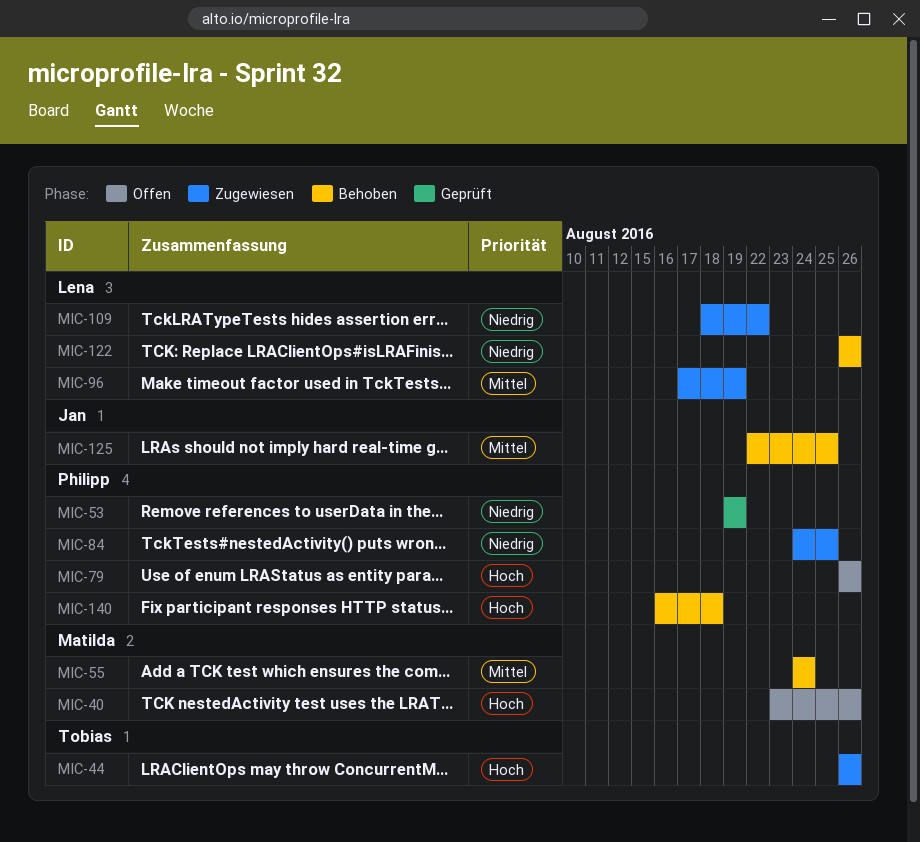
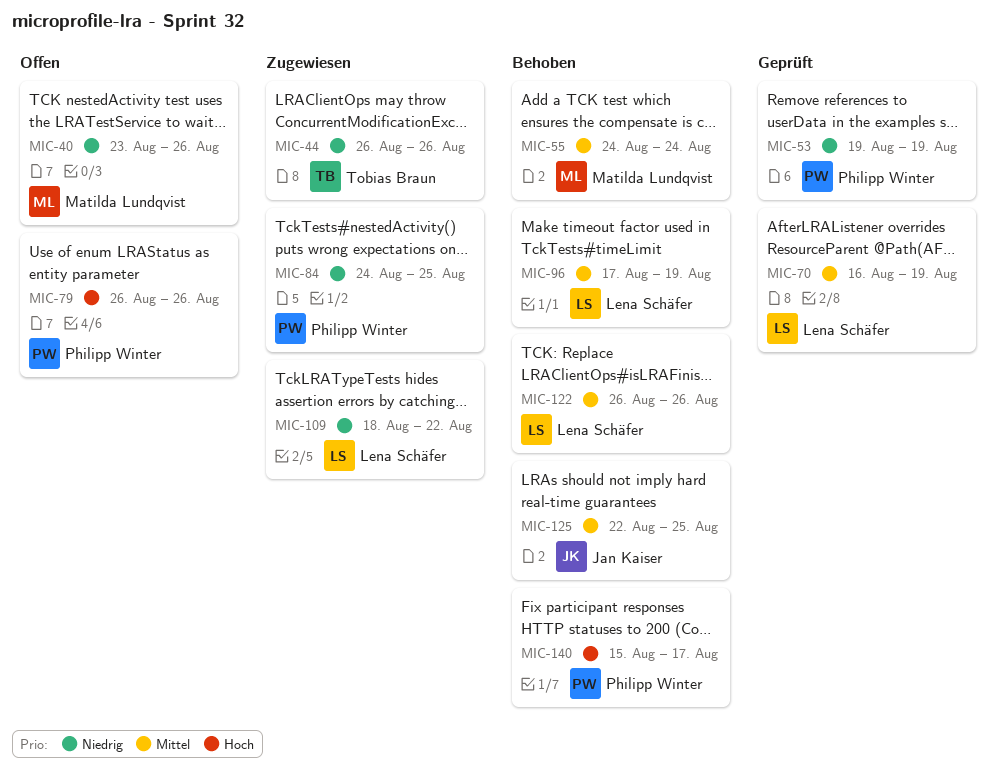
MIC-40, priority: Hoch -> Niedrig
MIC-44, priority: Hoch -> Niedrig
MIC-70: none -> present
MIC-96, status: Zugewiesen -> Behoben
MIC-122, priority: Niedrig -> Mittel
MIC-140, start: Aug 16 -> Aug 15
MIC-140, due: Aug 18 -> Aug 17

